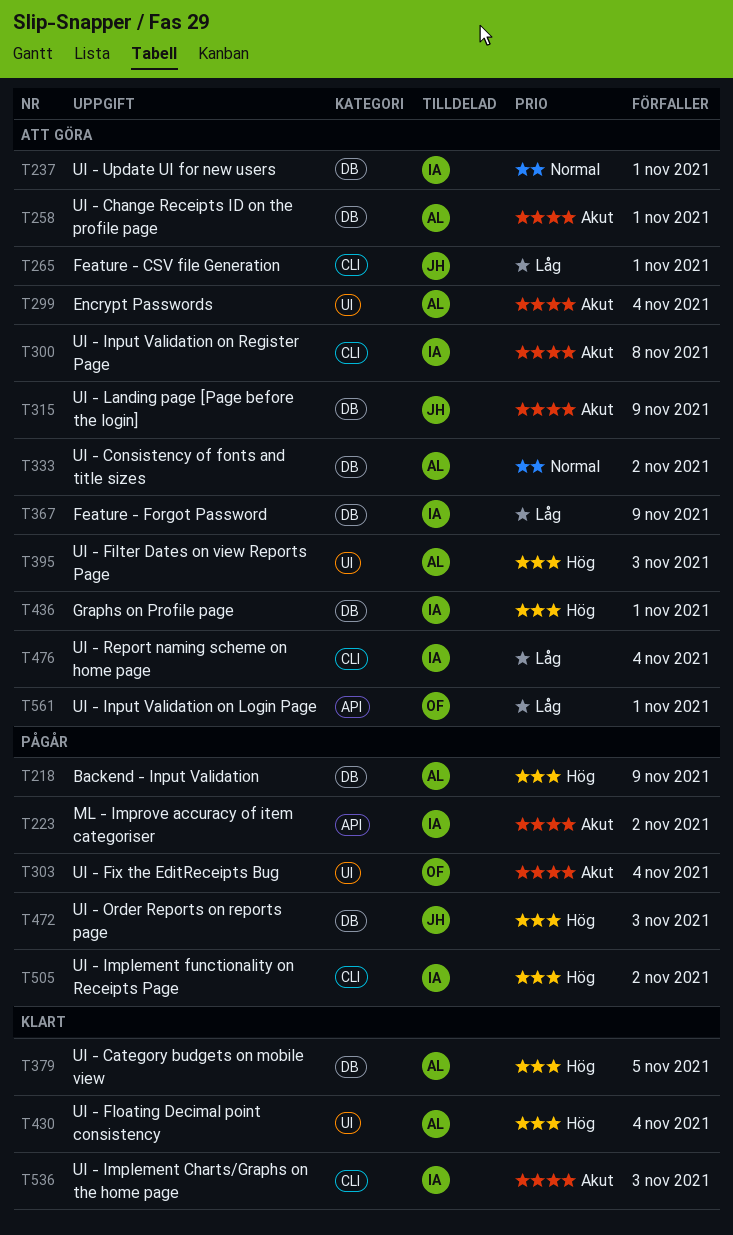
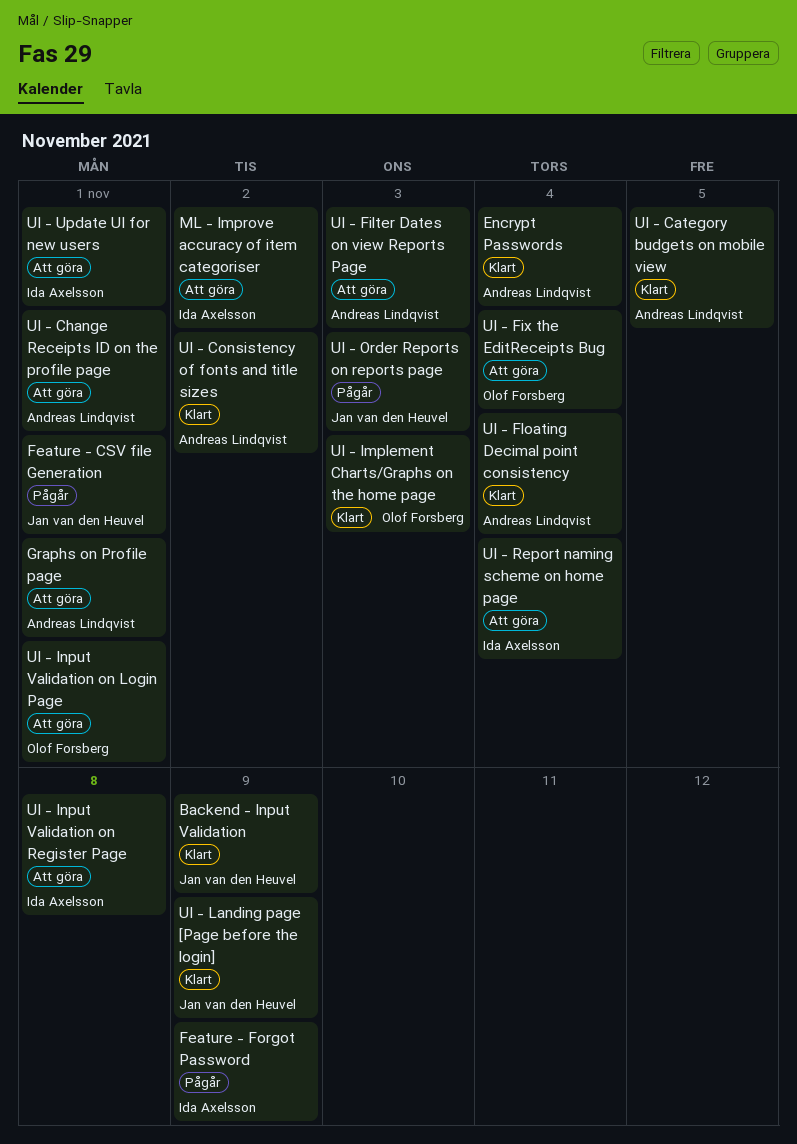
Backend - Input Validation, status: Pågår -> Klart
Backend - Input Validation, owner: Andreas Lindqvist -> Jan van den Heuvel
Encrypt Passwords, status: Att göra -> Klart
Feature - CSV file Generation, status: Att göra -> Pågår
Feature - Forgot Password, status: Att göra -> Pågår
Graphs on Profile page, owner: Ida Axelsson -> Andreas Lindqvist
ML - Improve accuracy of item categoriser, status: Pågår -> Att göra
UI - Consistency of fonts and title sizes, status: Att göra -> Klart
UI - Fix the EditReceipts Bug, status: Pågår -> Att göra
UI - Implement Charts/Graphs on the home page, owner: Ida Axelsson -> Olof Forsberg
UI - Implement functionality on Receipts Page: present -> none
UI - Landing page [Page before the login], status: Att göra -> Klart

